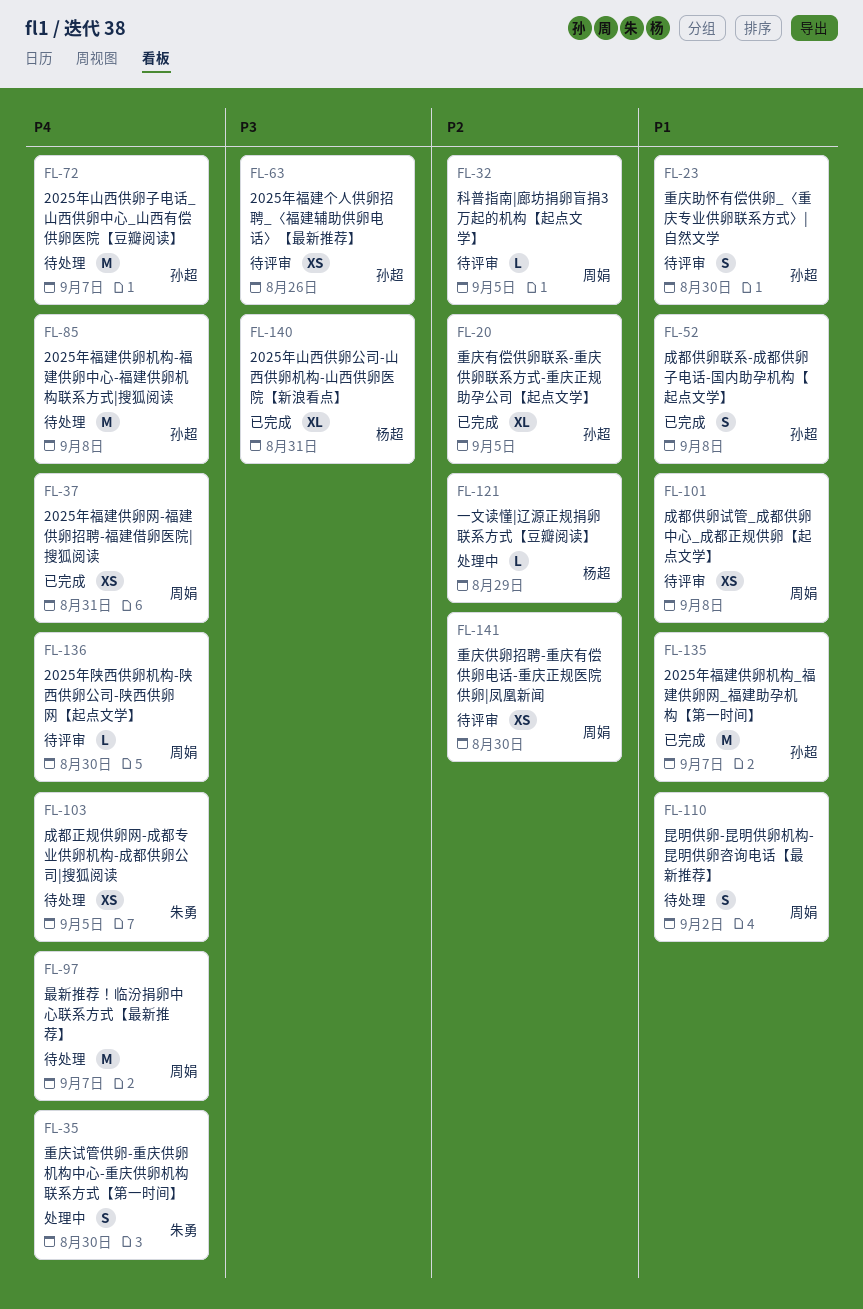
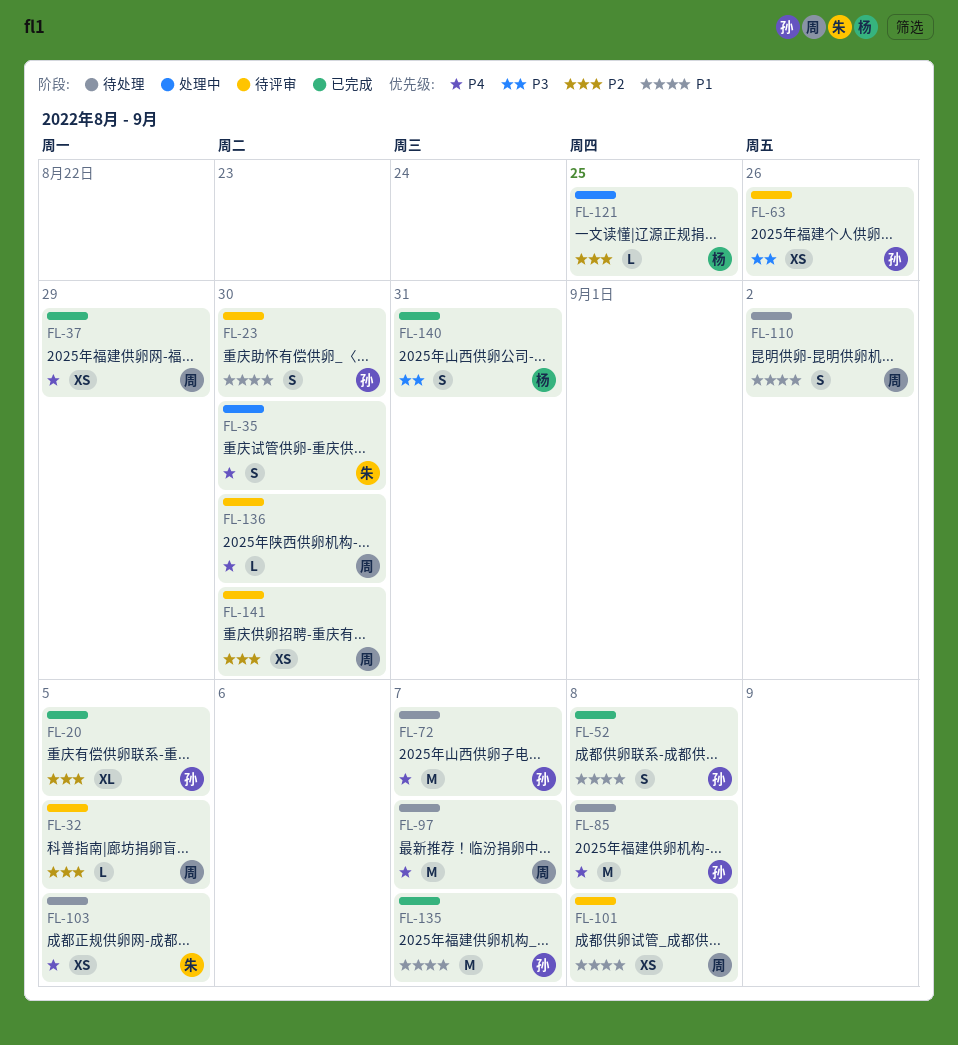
FL-37, due: Aug 31 -> Aug 29
FL-121, due: Aug 29 -> Aug 25
FL-140, estimate: XL -> S

